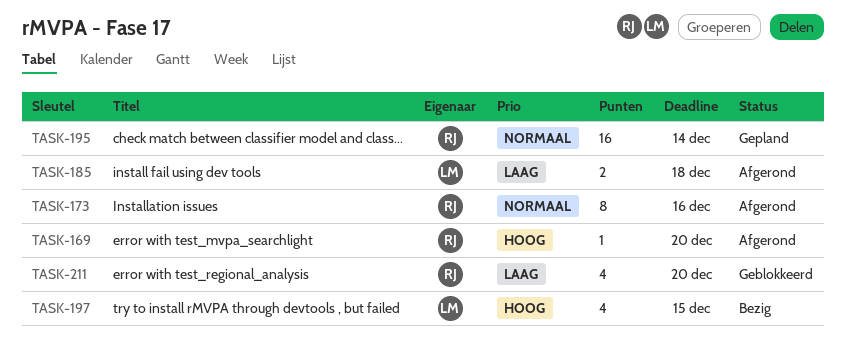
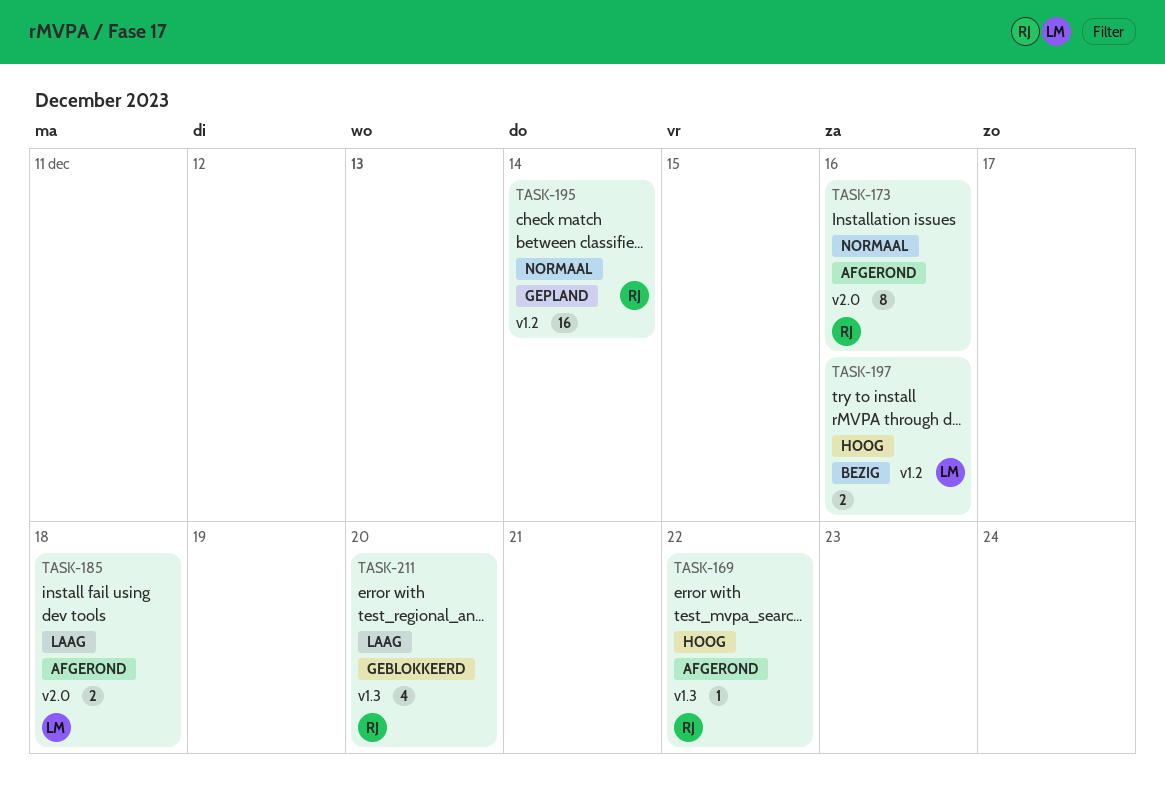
TASK-169, due: Dec 20 -> Dec 22
TASK-197, estimate: 4 -> 2
TASK-197, due: Dec 15 -> Dec 16

